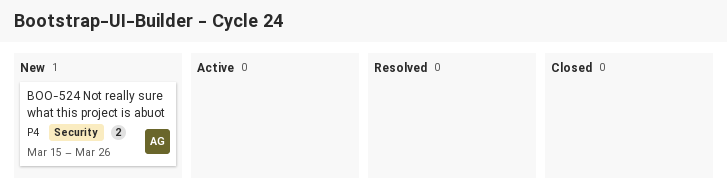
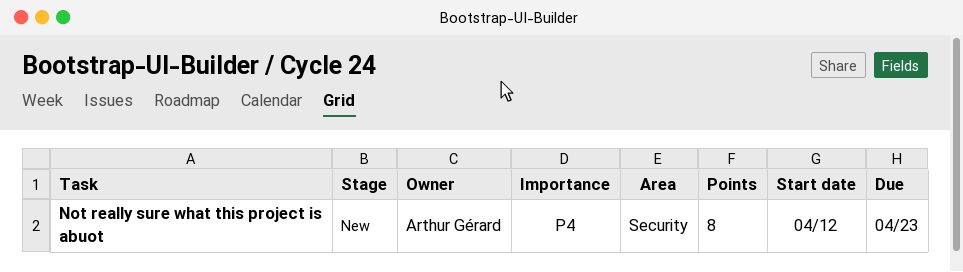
Not really sure what this project is abuot, estimate: 2 -> 8
Not really sure what this project is abuot, start: Mar 15 -> Apr 12
Not really sure what this project is abuot, due: Mar 26 -> Apr 23

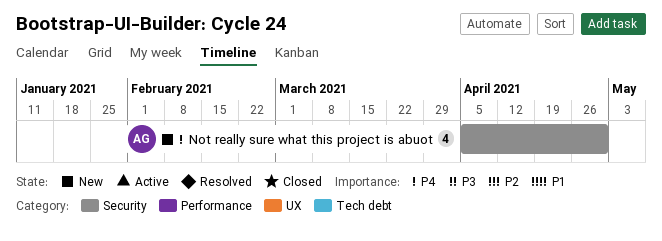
Not really sure what this project is abuot, estimate: 8 -> 4
Not really sure what this project is abuot, start: Apr 12 -> Apr 5
Not really sure what this project is abuot, due: Apr 23 -> Apr 30

